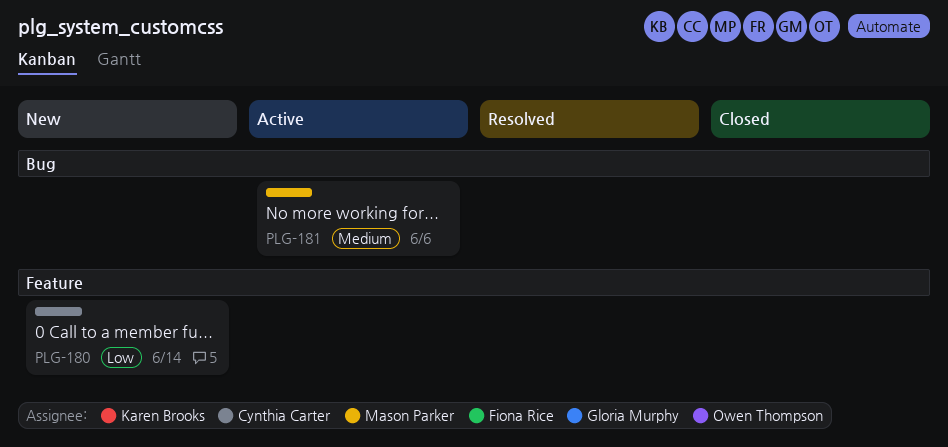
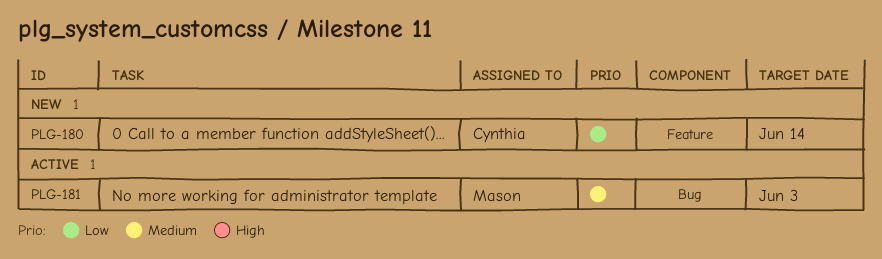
PLG-181, due: Jun 6 -> Jun 3

